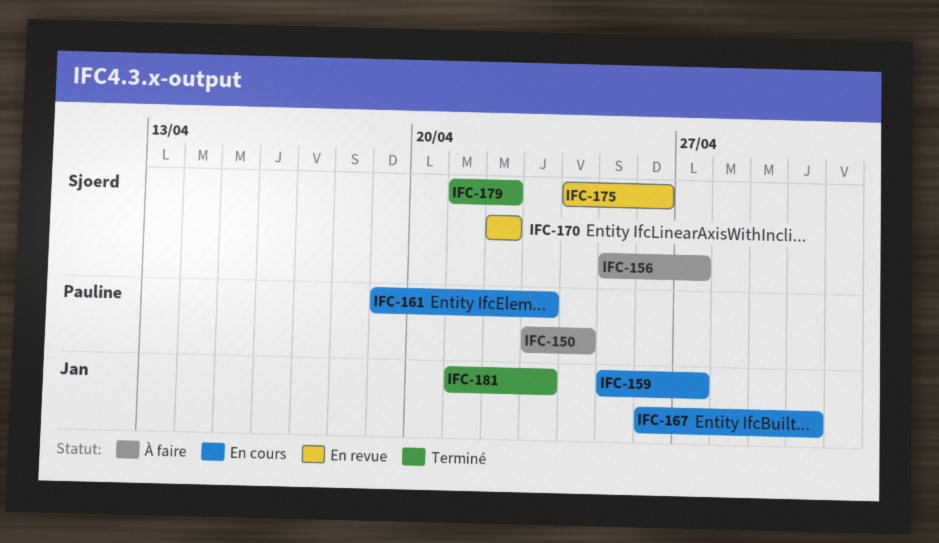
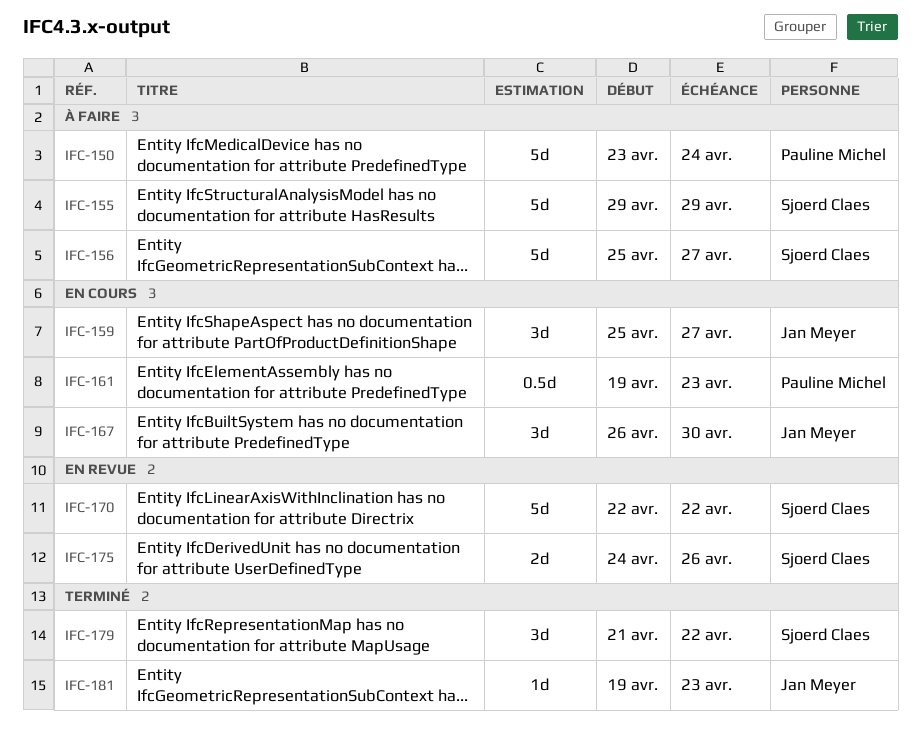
IFC-155: none -> present
IFC-181, start: Apr 21 -> Apr 19

